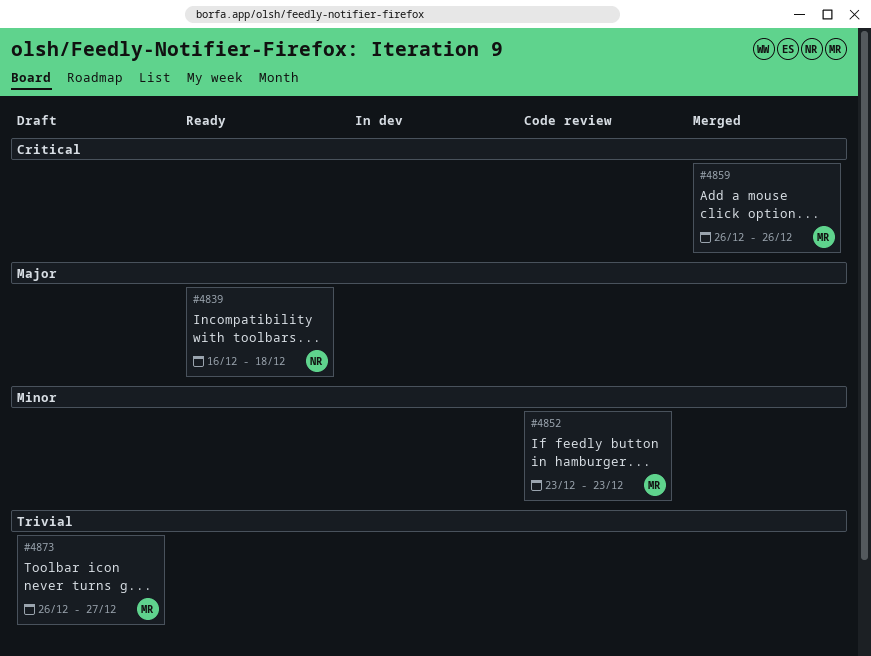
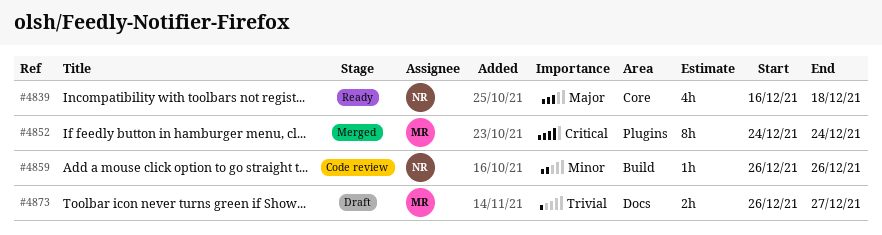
#4852, status: Code review -> Merged
#4852, priority: Minor -> Critical
#4852, start: Dec 23 -> Dec 24
#4852, due: Dec 23 -> Dec 24
#4859, status: Merged -> Code review
#4859, owner: MR -> NR
#4859, priority: Critical -> Minor

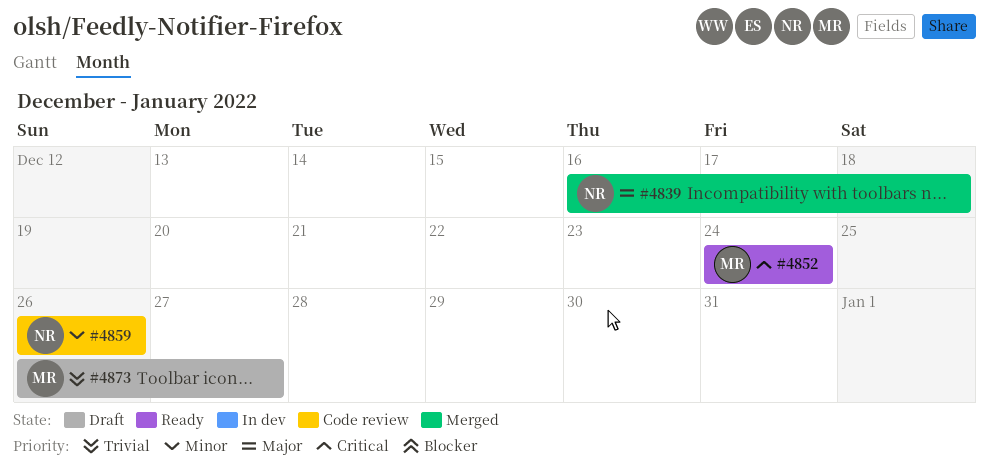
#4839, status: Ready -> Merged
#4852, status: Merged -> Ready

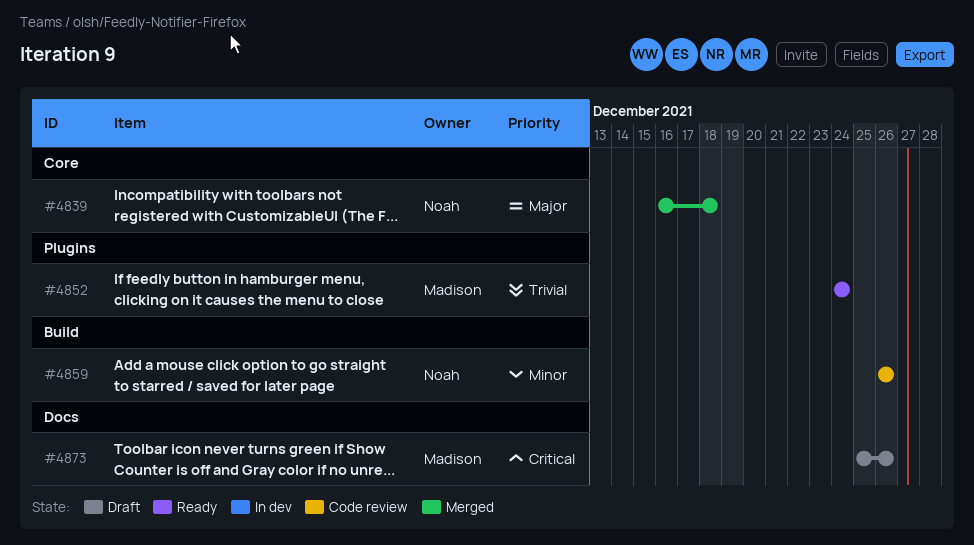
#4852, priority: Critical -> Trivial
#4873, priority: Trivial -> Critical
#4873, start: Dec 26 -> Dec 25
#4873, due: Dec 27 -> Dec 26

